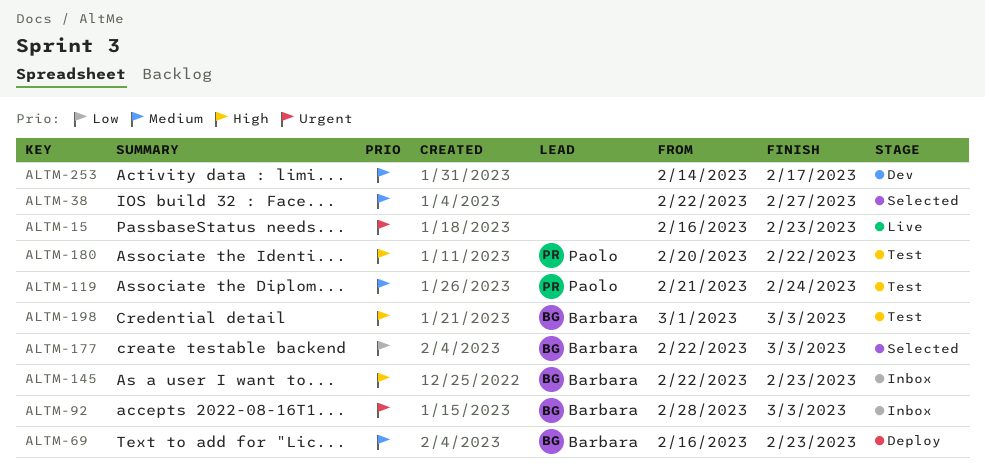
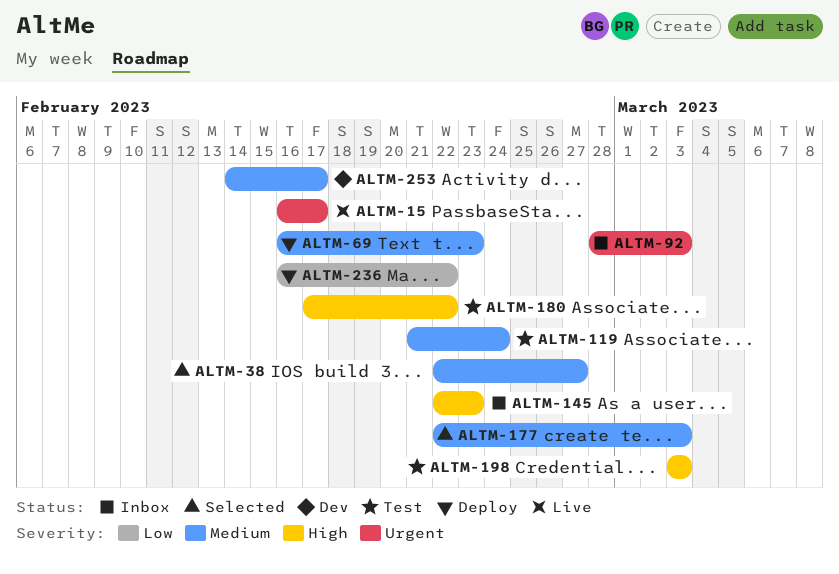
ALTM-15, due: Feb 23 -> Feb 17
ALTM-177, priority: Low -> Medium
ALTM-180, start: Feb 20 -> Feb 17
ALTM-198, start: Mar 1 -> Mar 3
ALTM-236: none -> present

